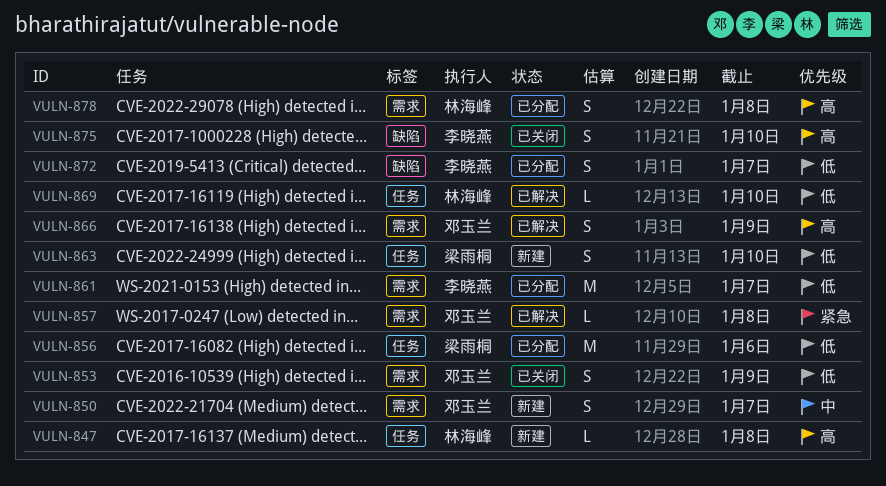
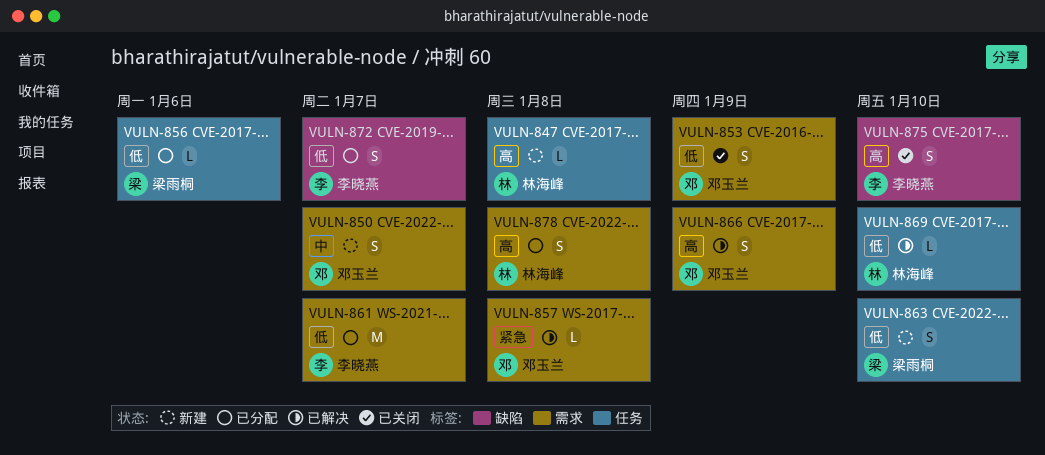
VULN-856, estimate: M -> L

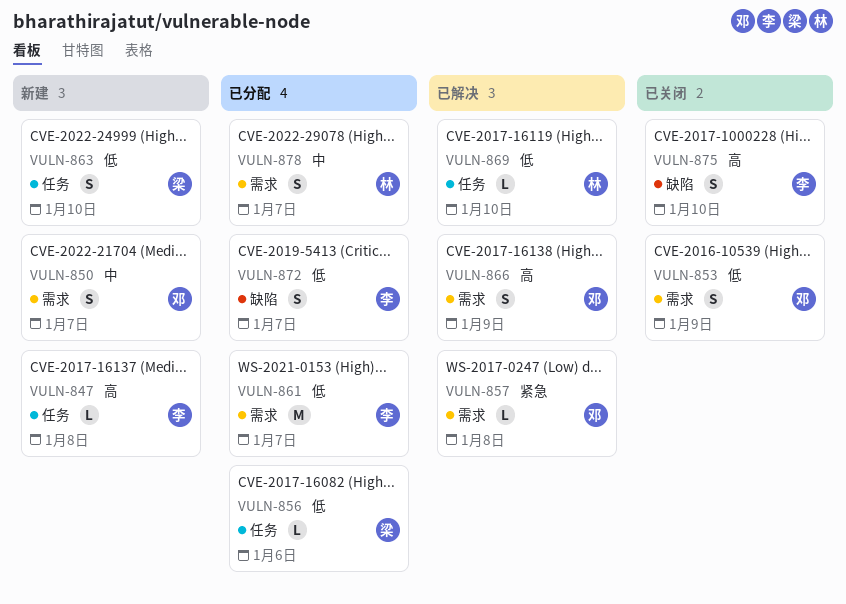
VULN-847, owner: 林海峰 -> 李晓燕
VULN-878, priority: 高 -> 中
VULN-878, due: Jan 8 -> Jan 7

